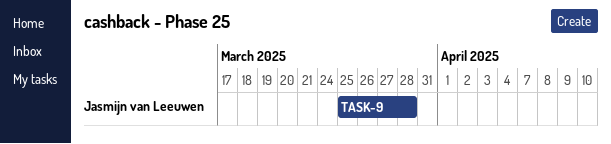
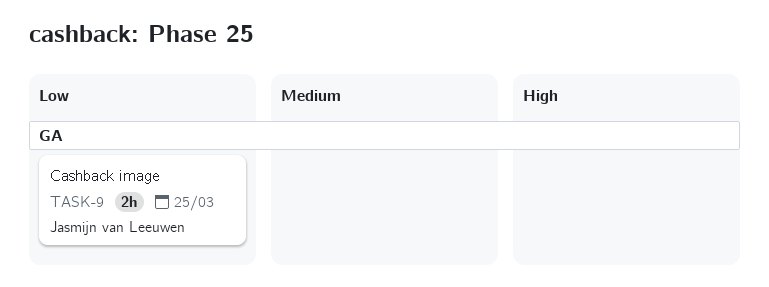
TASK-9, due: Mar 28 -> Mar 25

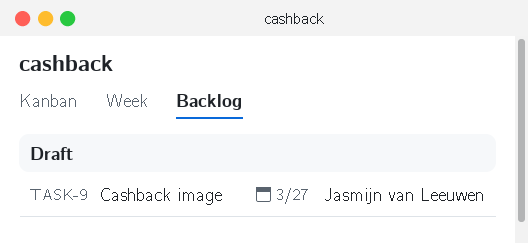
TASK-9, due: Mar 25 -> Mar 27

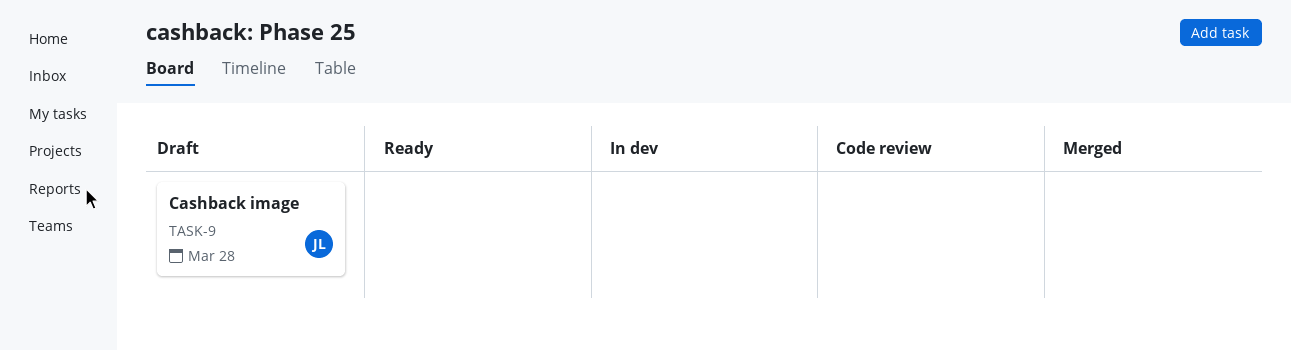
TASK-9, due: Mar 27 -> Mar 28

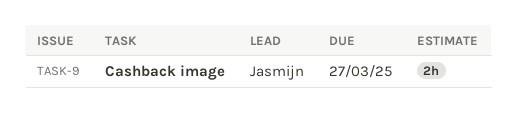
TASK-9, due: Mar 28 -> Mar 27

